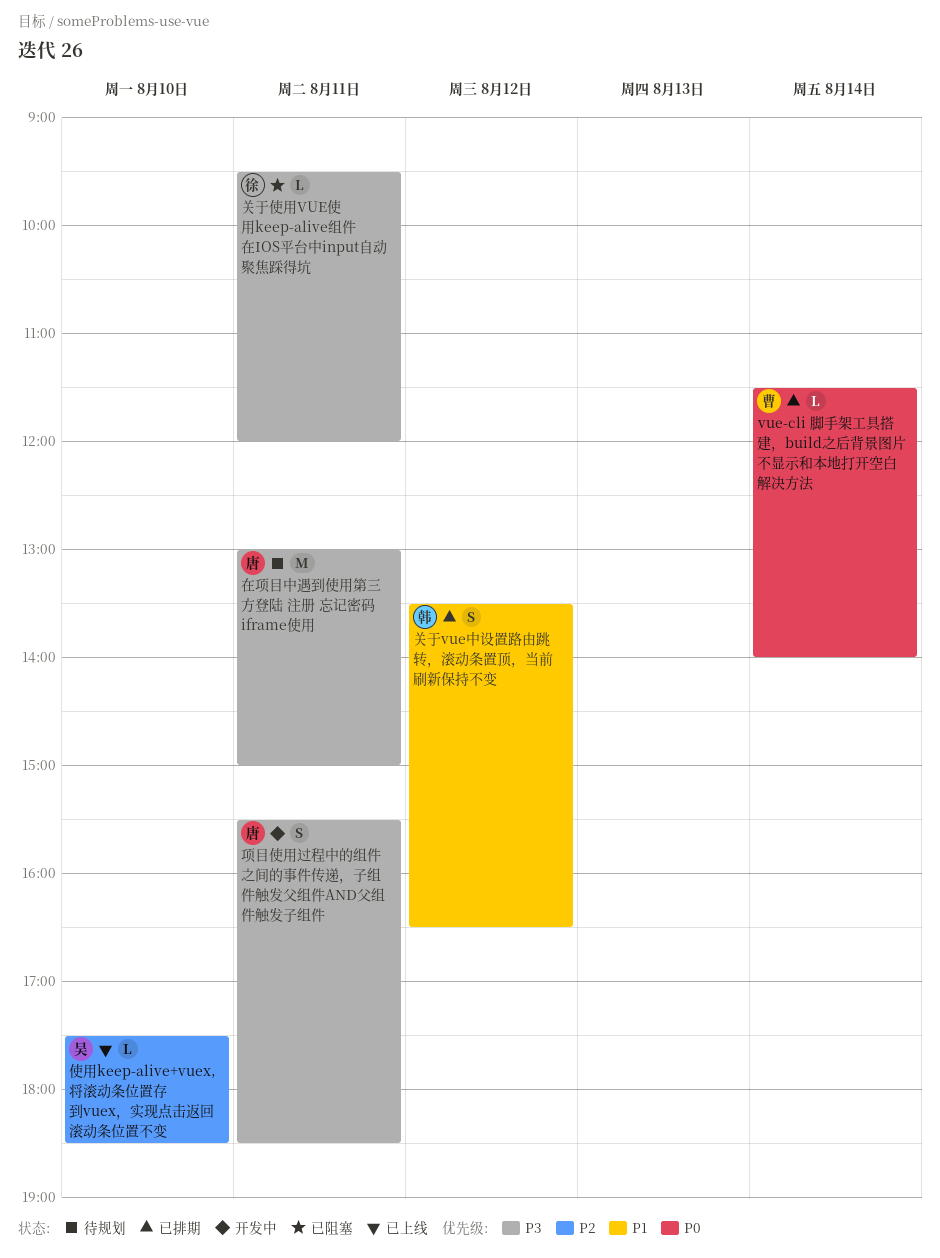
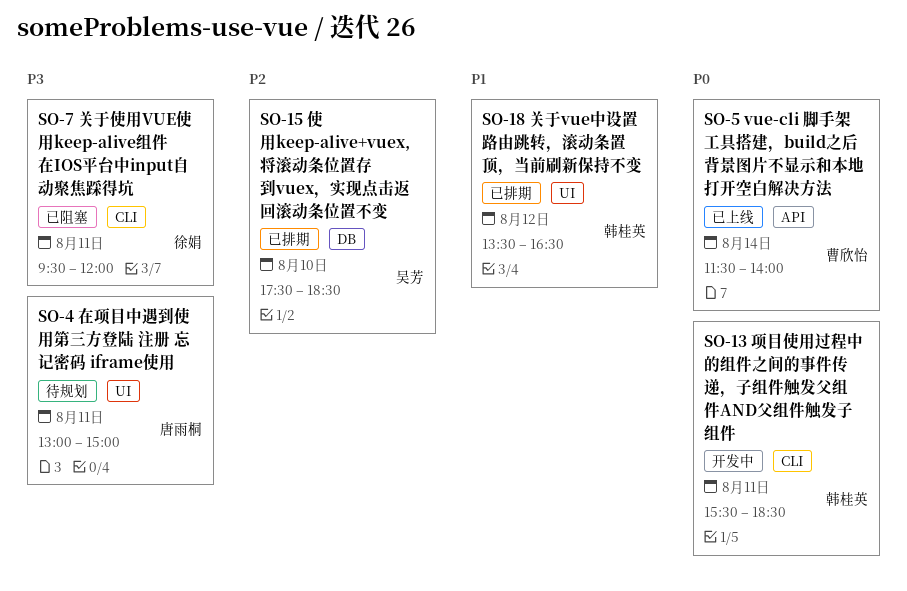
vue-cli 脚手架工具搭建，build之后背景图片不显示和本地打开空白解决方法, status: 已排期 -> 已上线
使用keep-alive+vuex,将滚动条位置存到vuex，实现点击返回滚动条位置不变, status: 已上线 -> 已排期
项目使用过程中的组件之间的事件传递，子组件触发父组件AND父组件触发子组件, owner: 唐雨桐 -> 韩桂英
项目使用过程中的组件之间的事件传递，子组件触发父组件AND父组件触发子组件, priority: P3 -> P0

